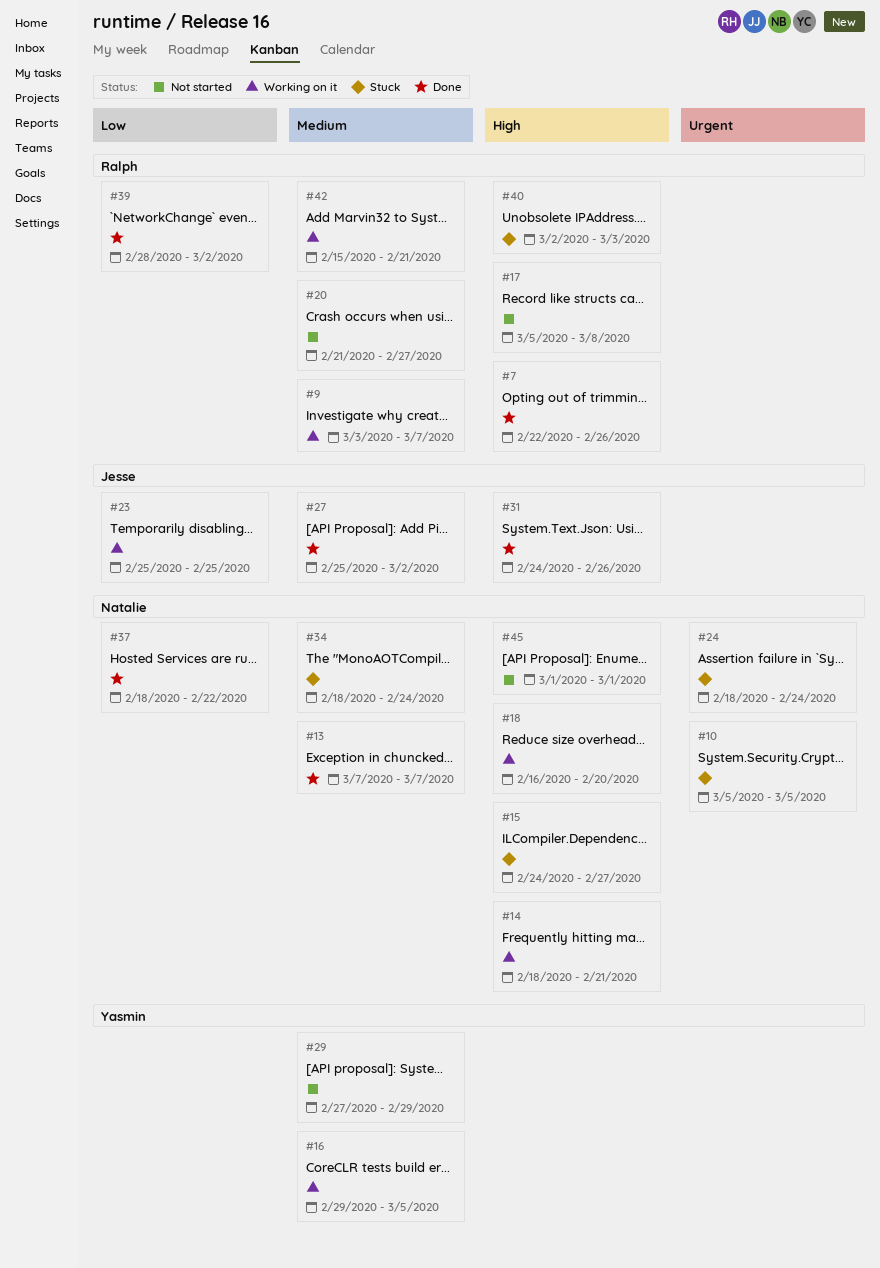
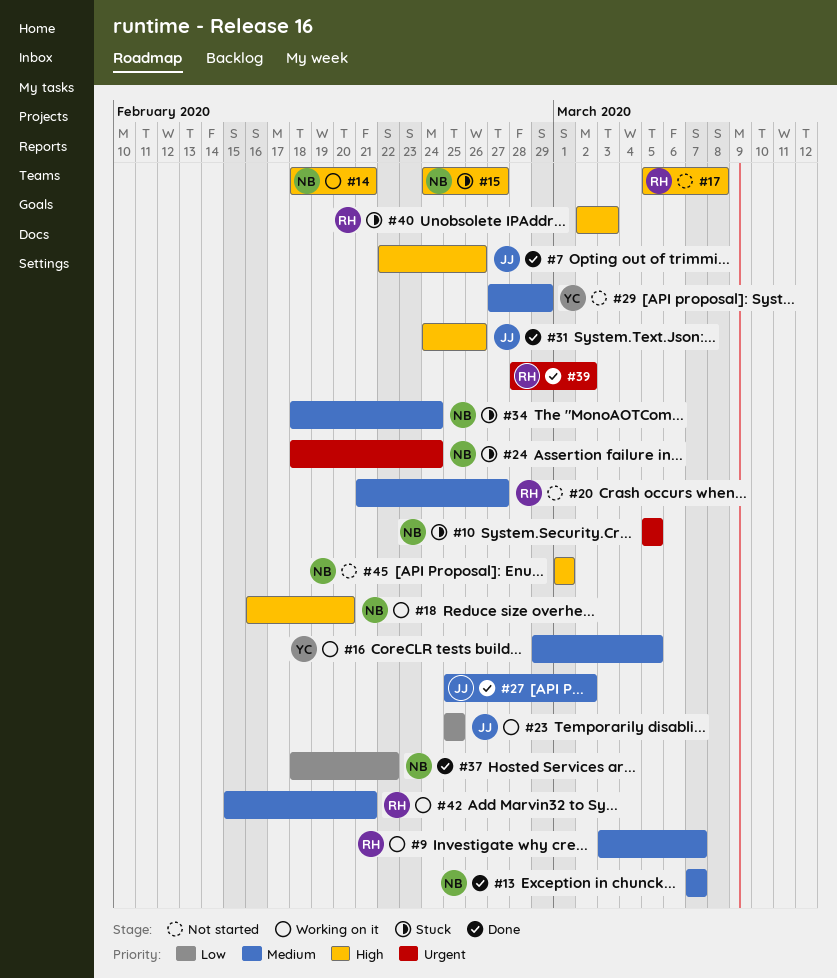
#7, owner: Ralph -> Jesse
#39, priority: Low -> Urgent

